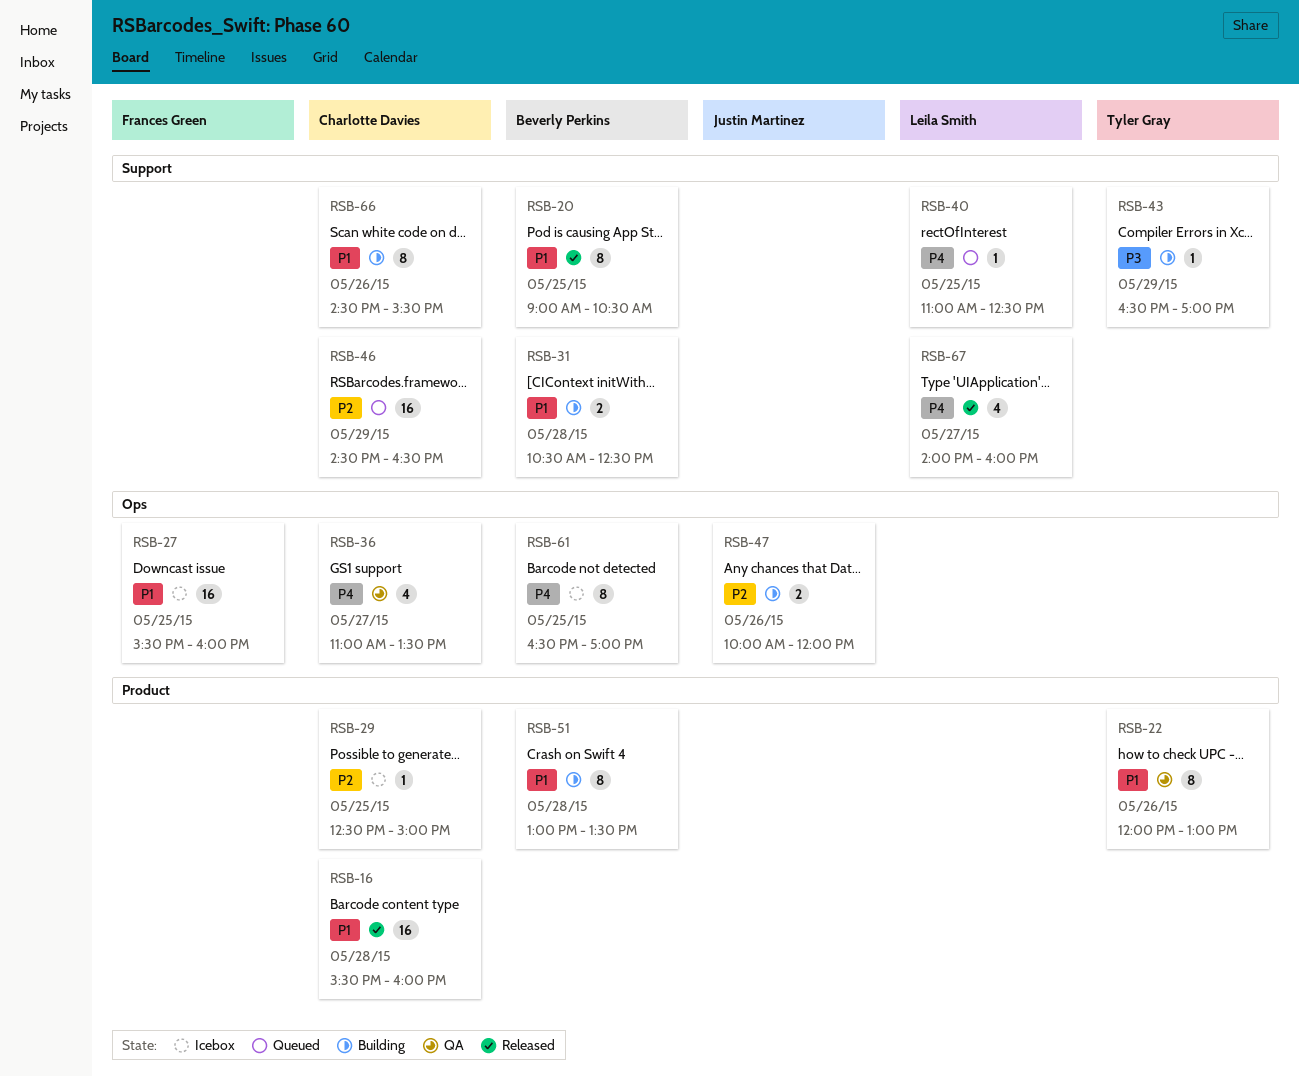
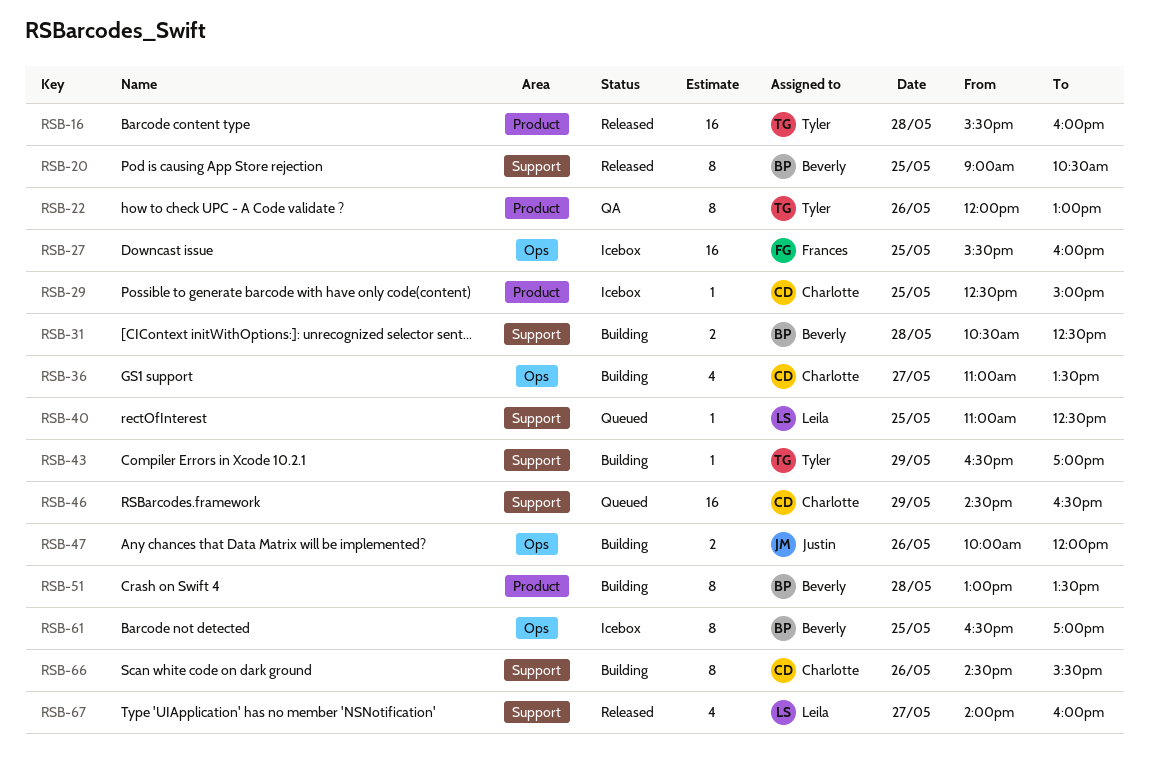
RSB-16, owner: Charlotte Davies -> Tyler Gray
RSB-36, status: QA -> Building

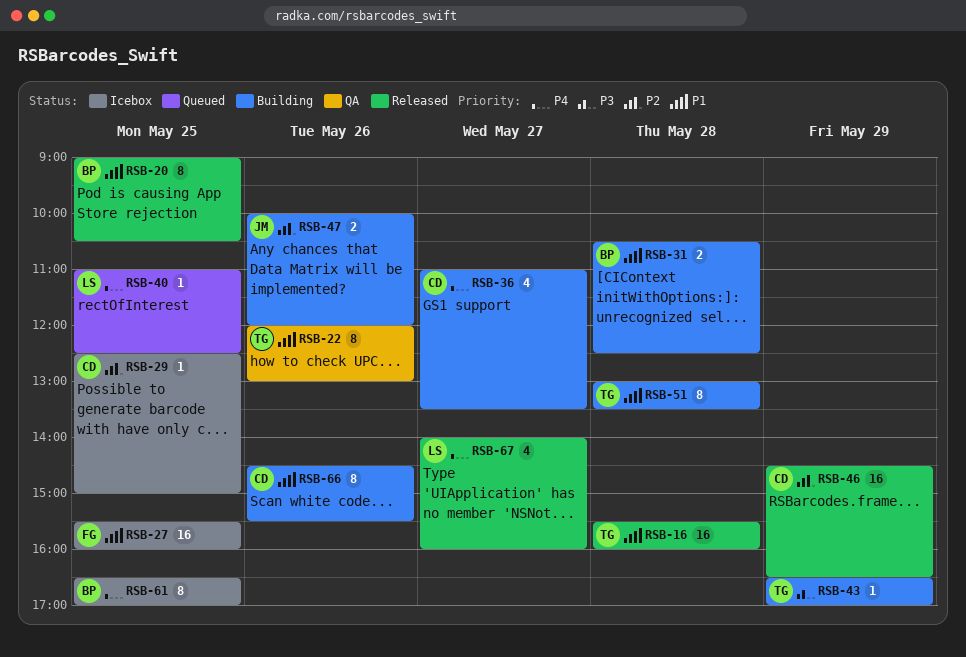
RSB-46, status: Queued -> Released
RSB-51, owner: Beverly -> Tyler

